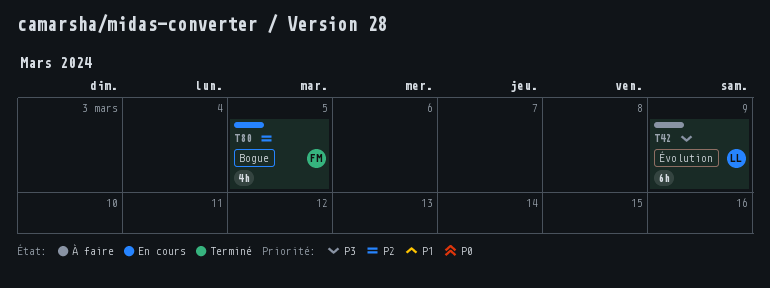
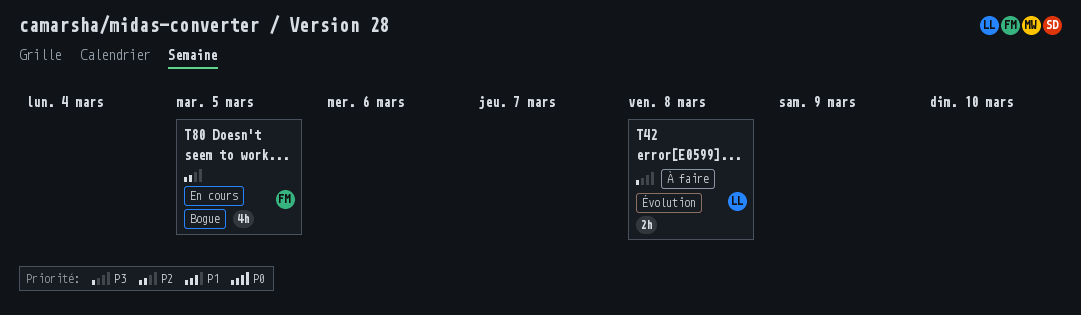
T42, estimate: 6h -> 2h
T42, due: Mar 9 -> Mar 8

